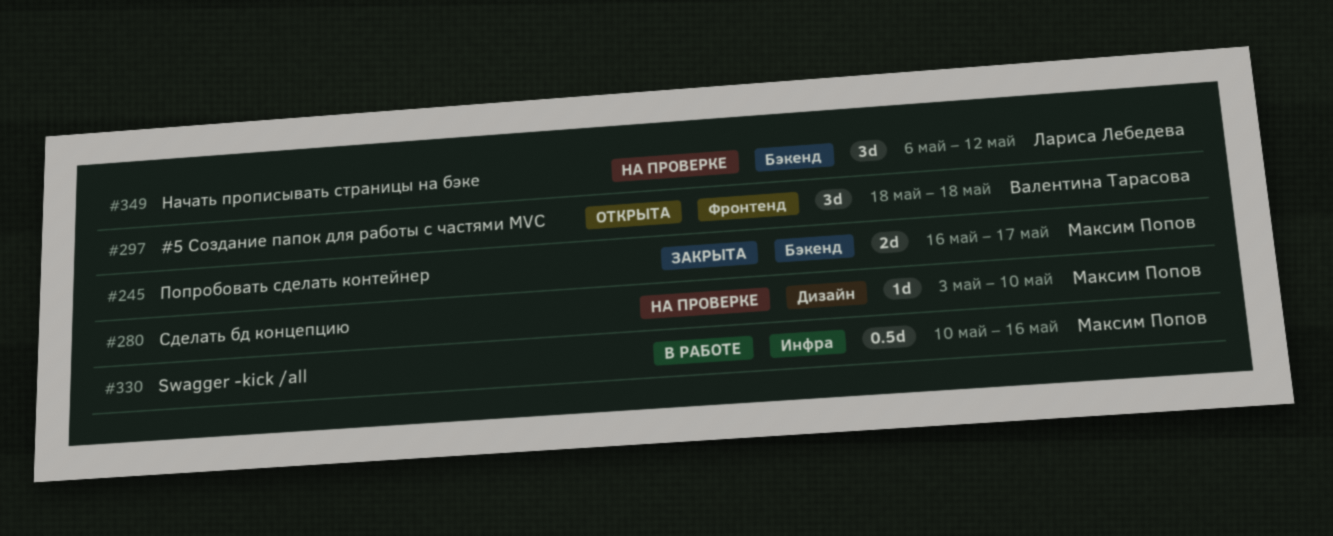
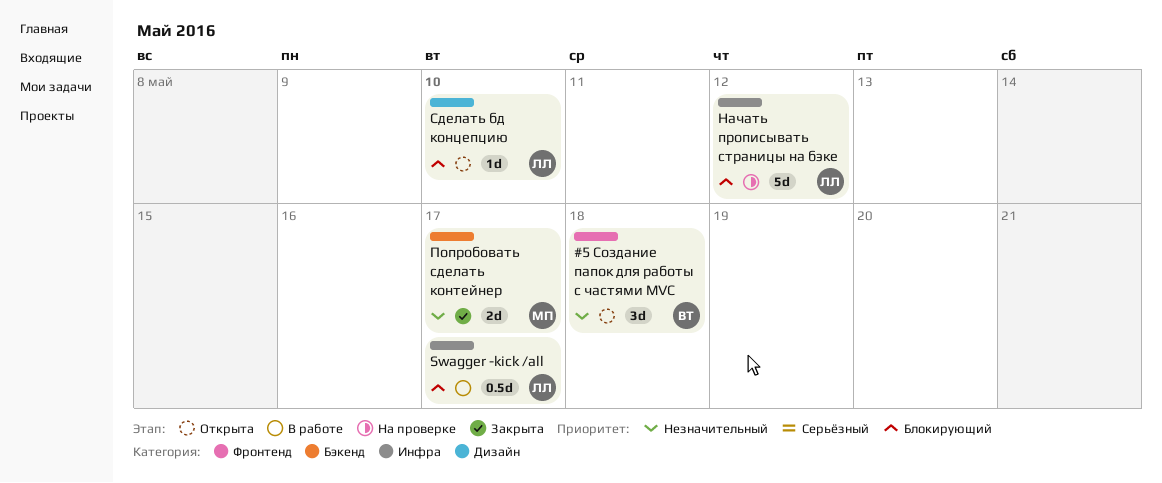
Swagger -kick /all, owner: Максим Попов -> Лариса Лебедева
Swagger -kick /all, due: May 16 -> May 17
Начать прописывать страницы на бэке, label: Бэкенд -> Инфра
Начать прописывать страницы на бэке, estimate: 3d -> 5d
Сделать бд концепцию, status: На проверке -> Открыта
Сделать бд концепцию, owner: Максим Попов -> Лариса Лебедева

